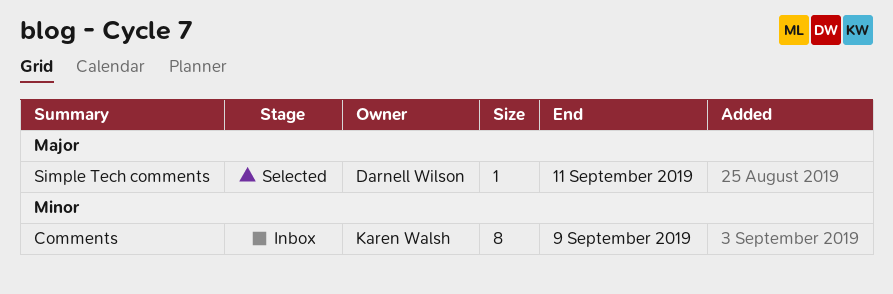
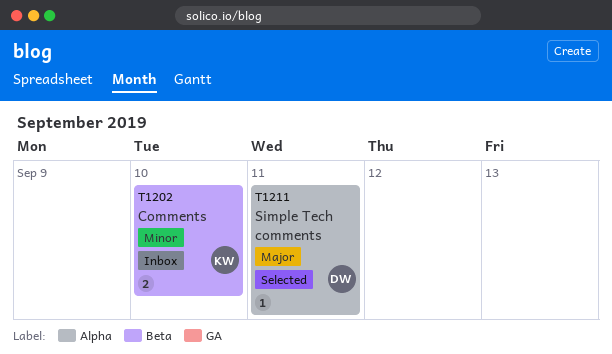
Comments, estimate: 8 -> 2
Comments, due: Sep 9 -> Sep 10

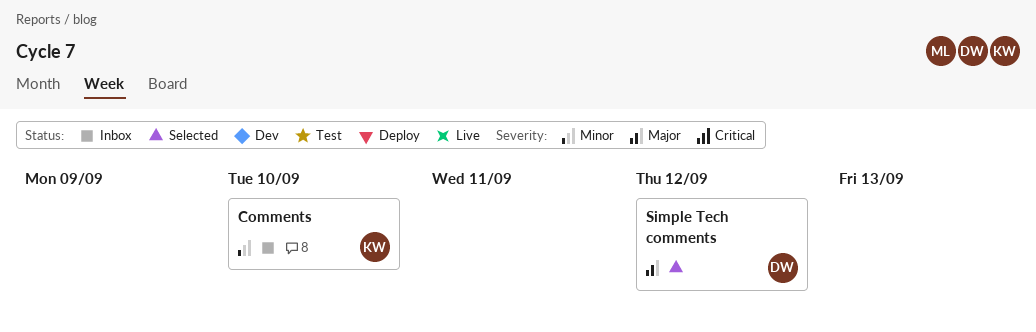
Simple Tech comments, due: Sep 11 -> Sep 12

